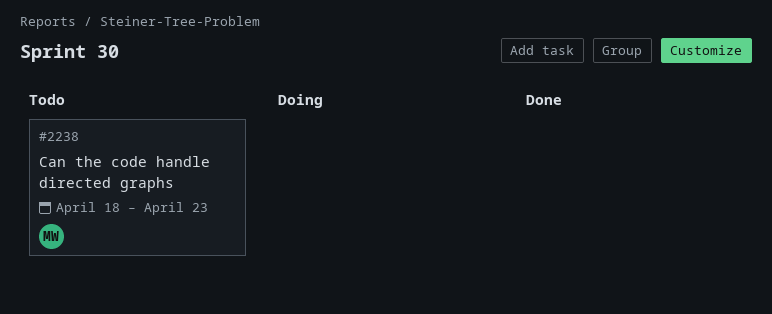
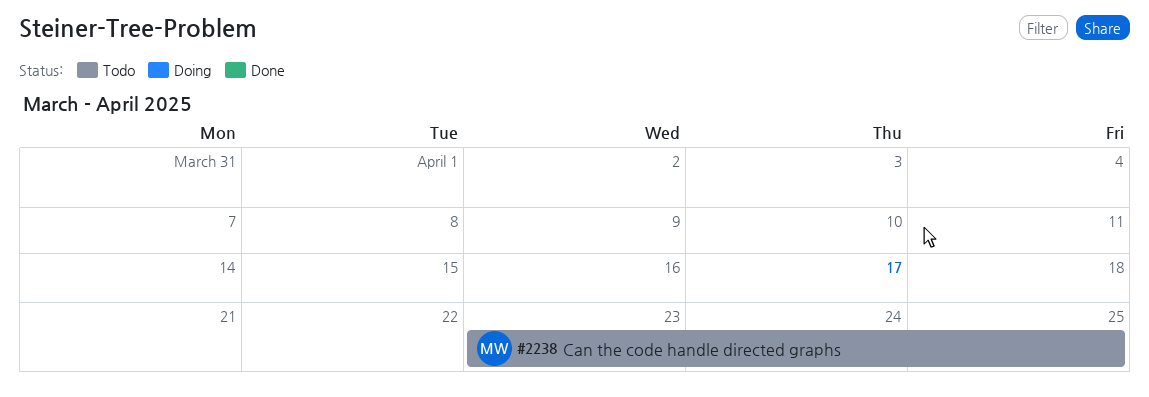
#2238, start: Apr 18 -> Apr 23
#2238, due: Apr 23 -> Apr 25

